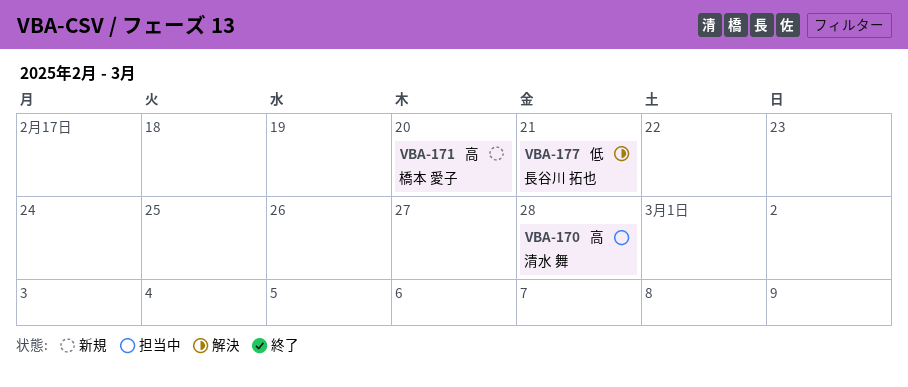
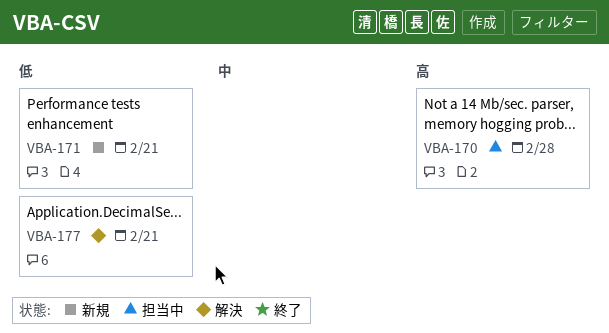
VBA-171, priority: 高 -> 低
VBA-171, due: Feb 20 -> Feb 21

